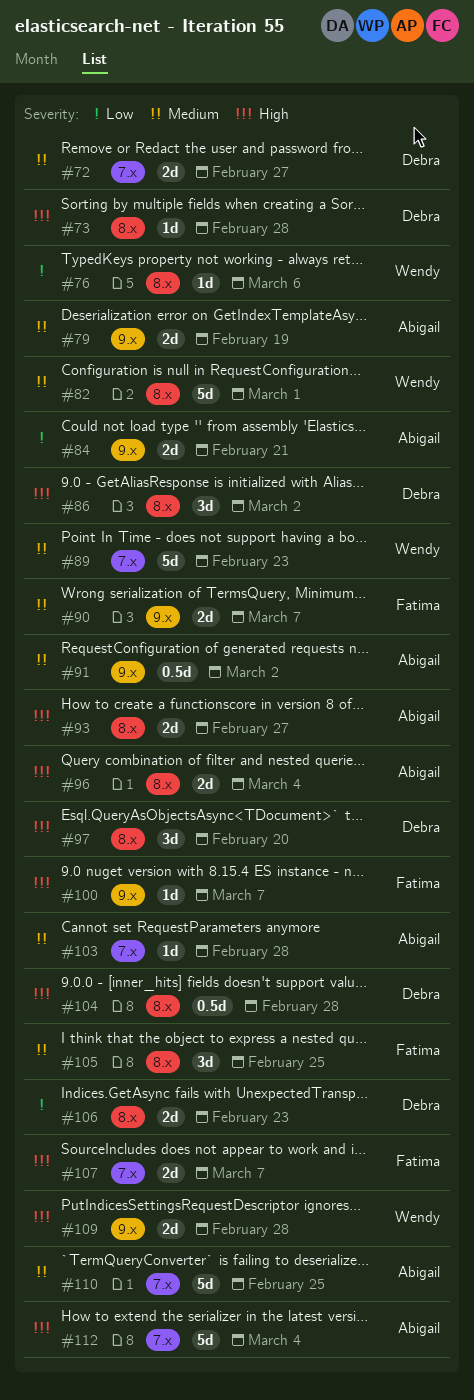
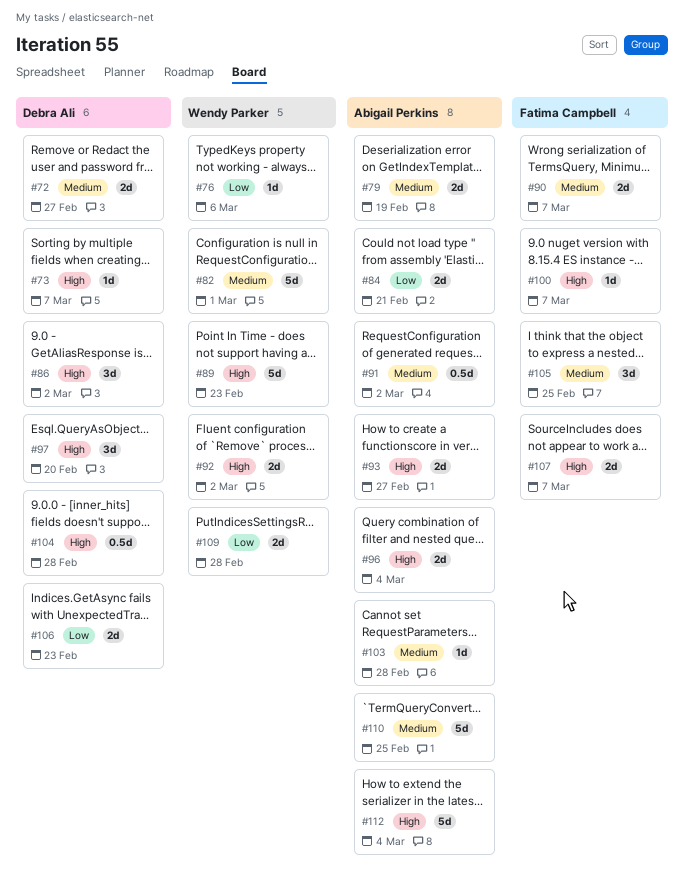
#73, due: Feb 28 -> Mar 7
#89, priority: Medium -> High
#92: none -> present
#109, priority: High -> Low

